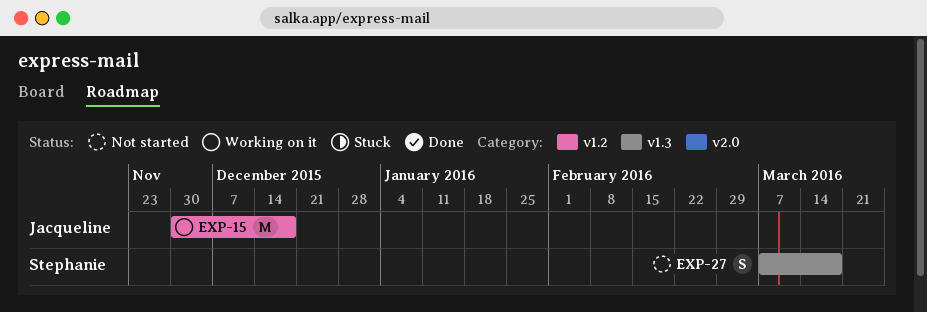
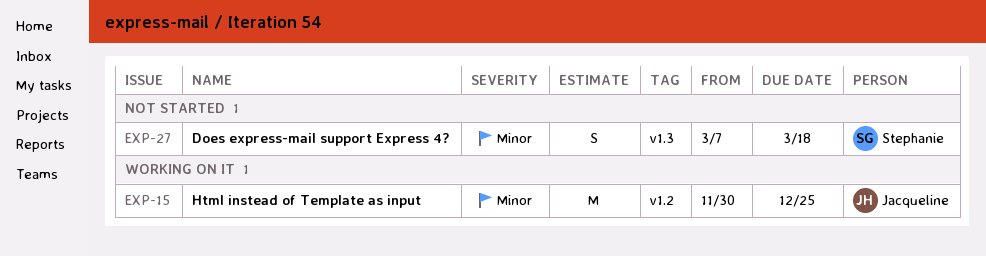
EXP-15, due: Dec 18 -> Dec 25

